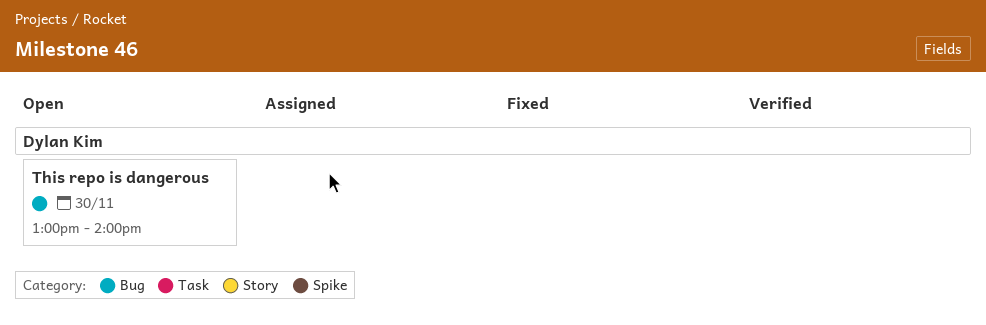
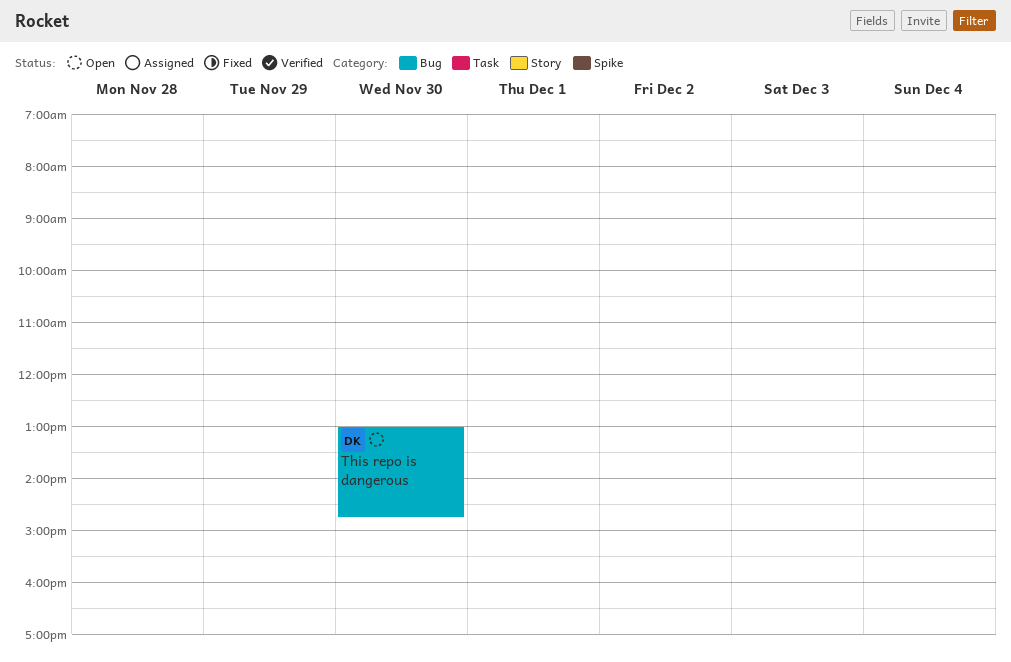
This repo is dangerous, ends: 14:00 -> 14:45

